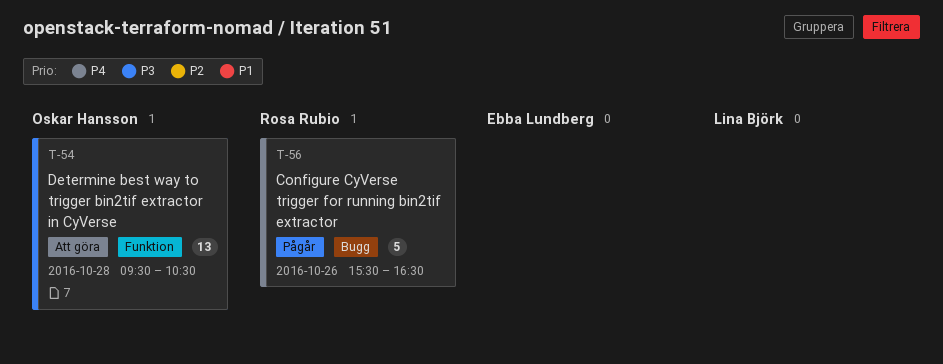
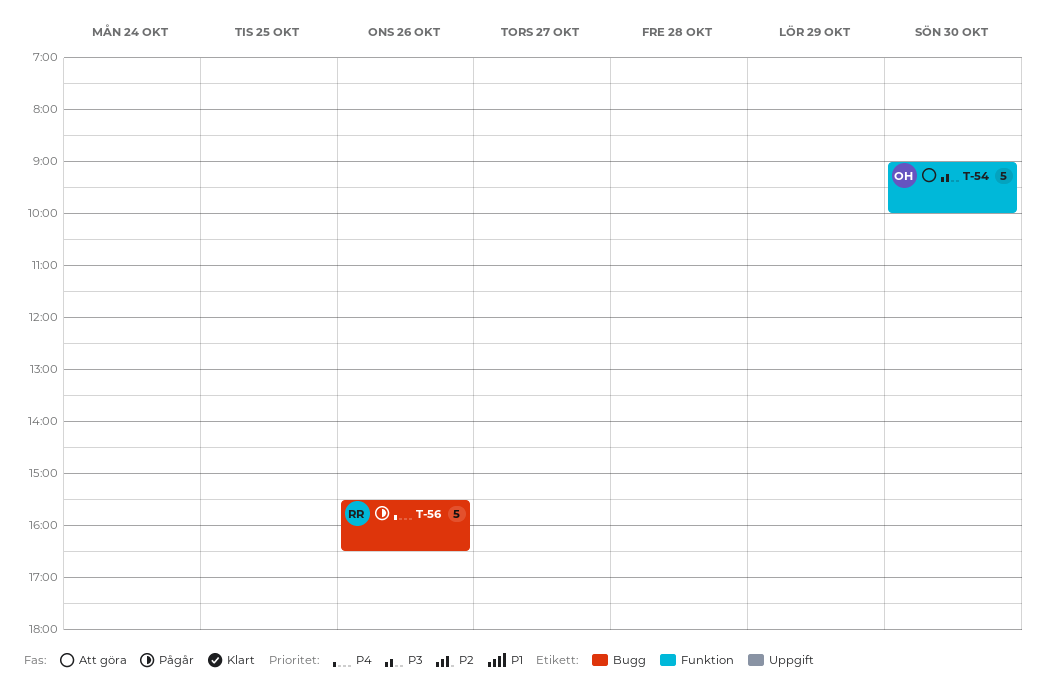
T-54, estimate: 13 -> 5
T-54, day: Oct 28 -> Oct 30
T-54, begins: 09:30 -> 09:00
T-54, ends: 10:30 -> 10:00

